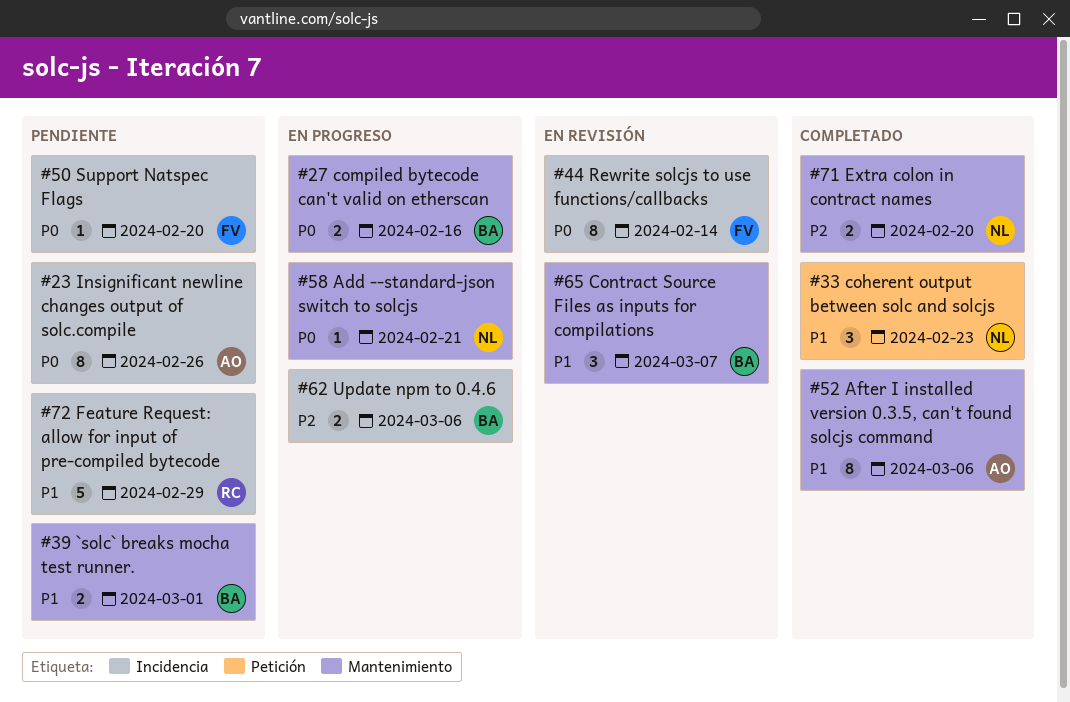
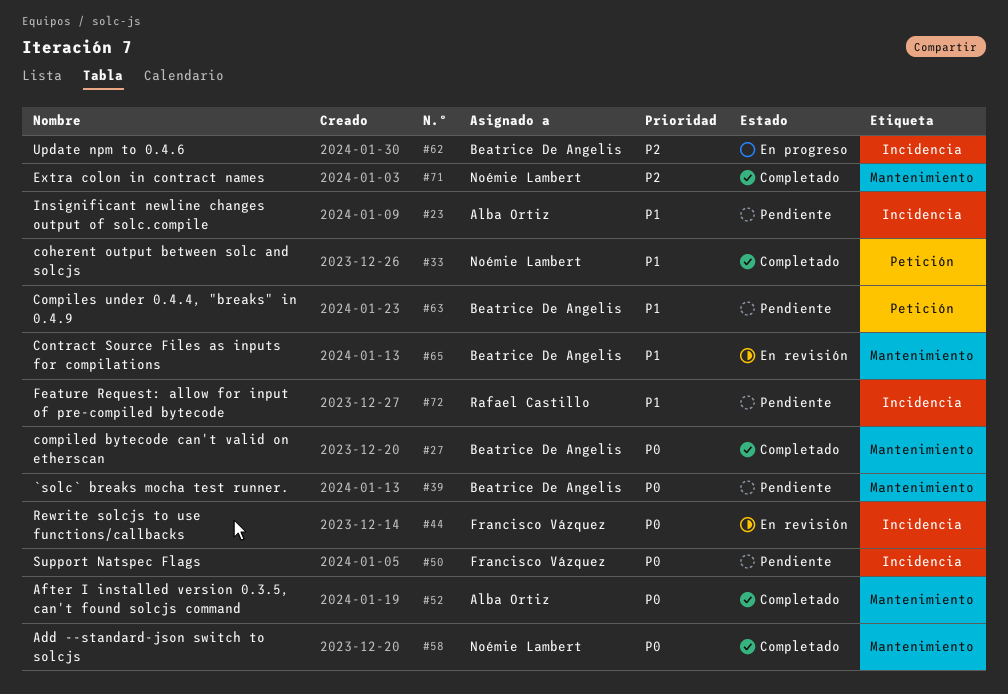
#23, priority: P0 -> P1
#27, status: En progreso -> Completado
#39, priority: P1 -> P0
#52, priority: P1 -> P0
#58, status: En progreso -> Completado
#63: none -> present

